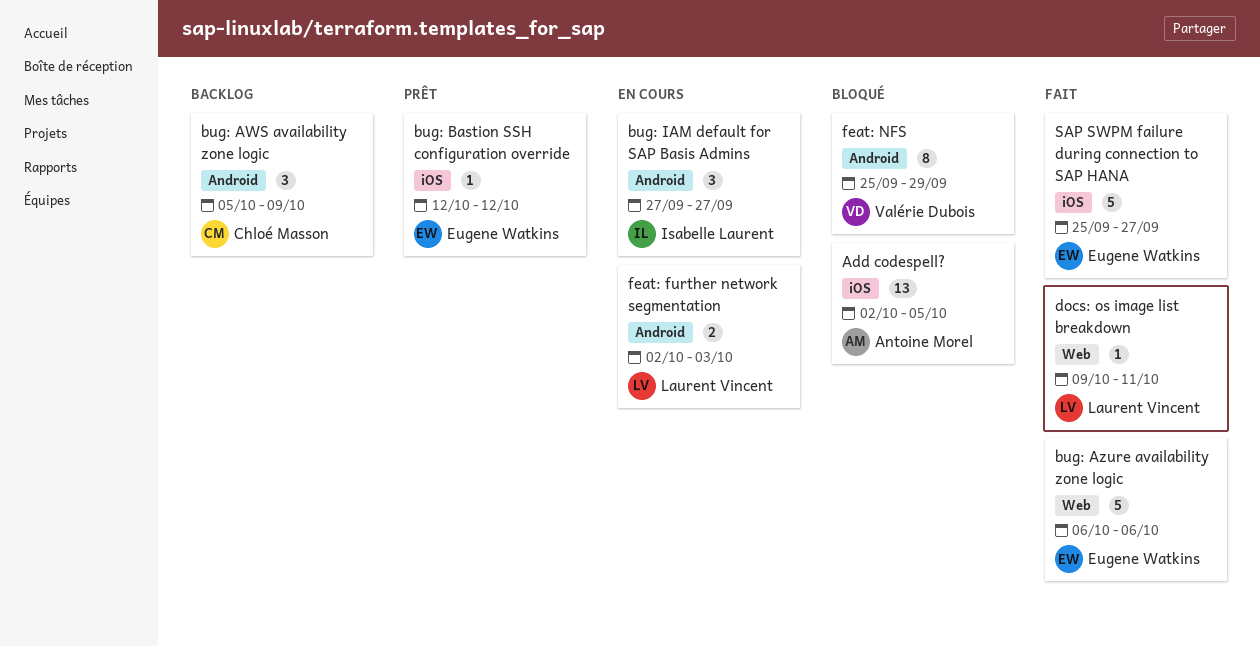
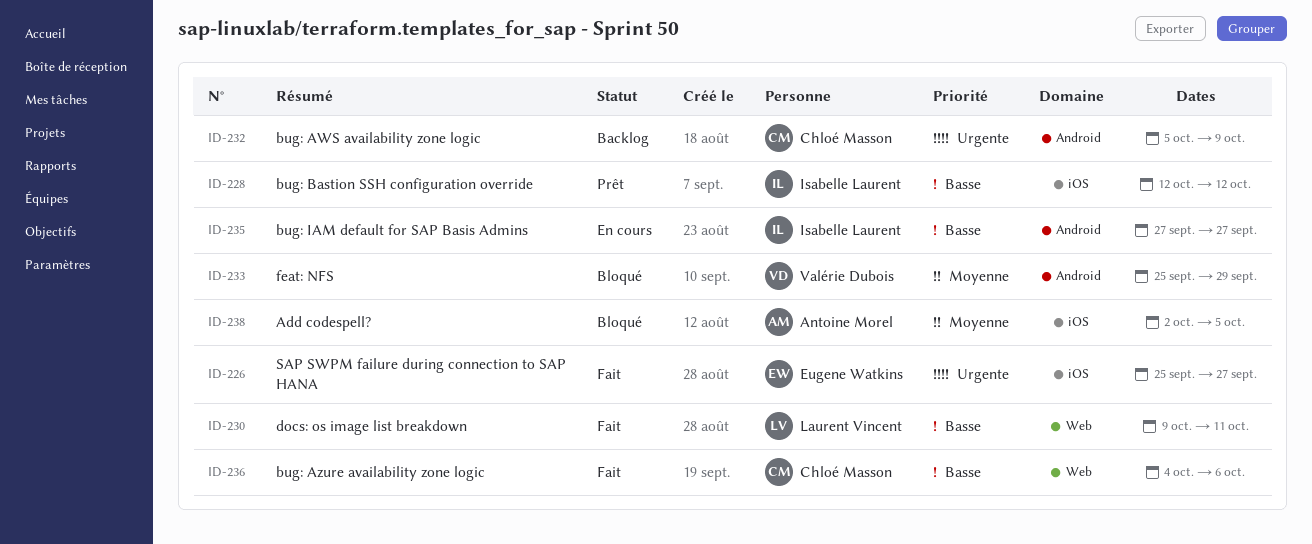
bug: Azure availability zone logic, owner: Eugene Watkins -> Chloé Masson
bug: Azure availability zone logic, start: Oct 6 -> Oct 4
bug: Bastion SSH configuration override, owner: Eugene Watkins -> Isabelle Laurent
feat: further network segmentation: present -> none

